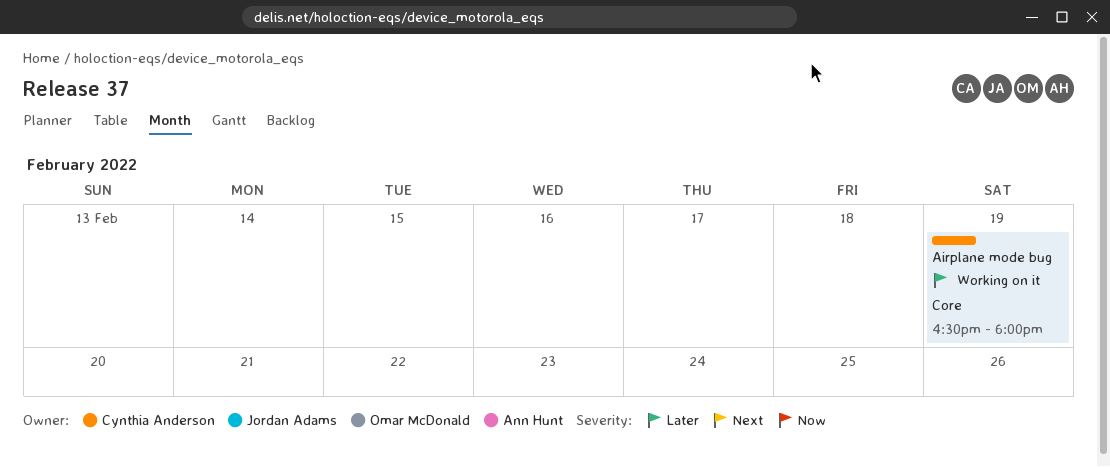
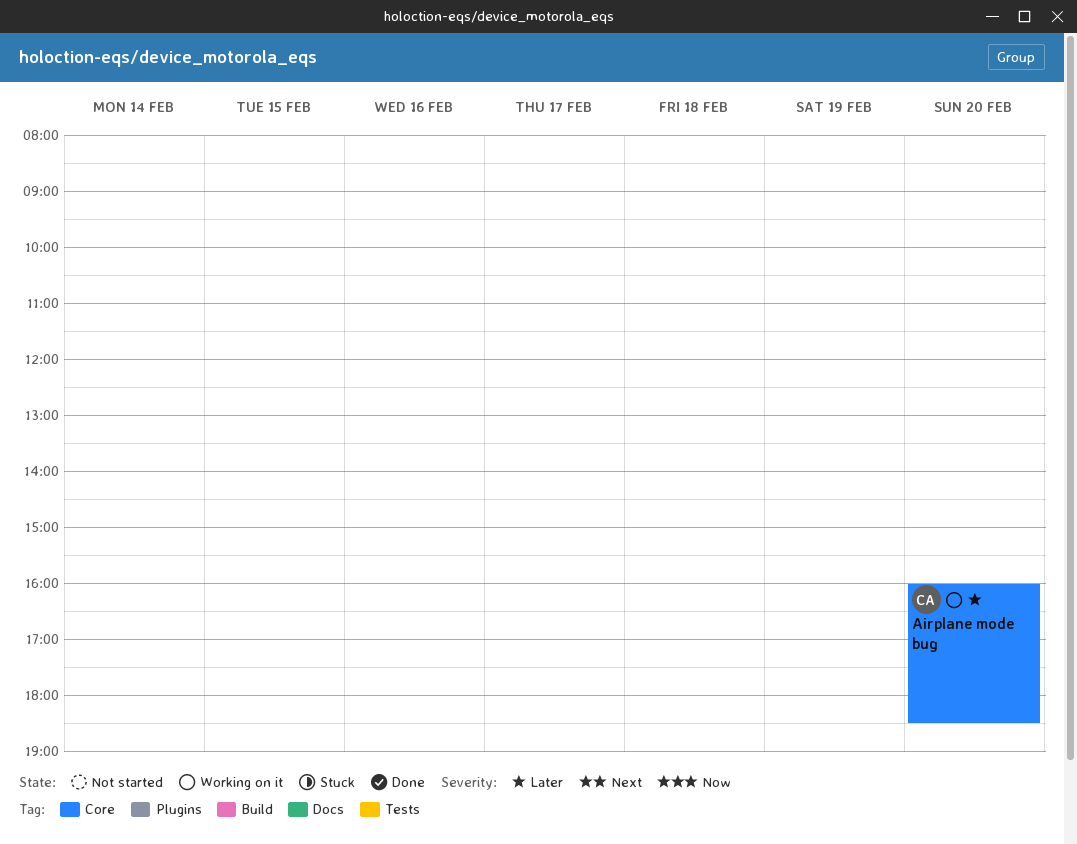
Airplane mode bug, day: Feb 19 -> Feb 20
Airplane mode bug, begins: 16:30 -> 16:00
Airplane mode bug, ends: 18:00 -> 18:30

